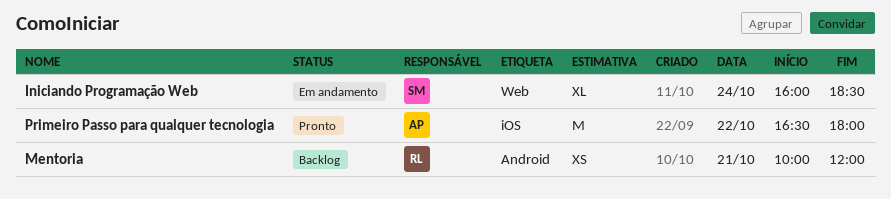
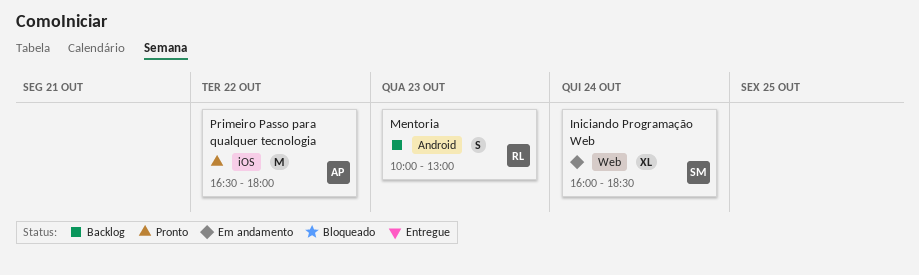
Mentoria, estimate: XS -> S
Mentoria, day: Oct 21 -> Oct 23
Mentoria, ends: 12:00 -> 13:00

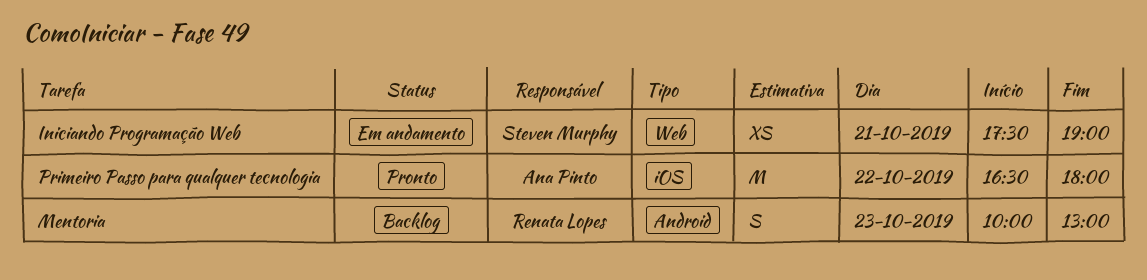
Iniciando Programação Web, estimate: XL -> XS
Iniciando Programação Web, day: Oct 24 -> Oct 21
Iniciando Programação Web, begins: 16:00 -> 17:30
Iniciando Programação Web, ends: 18:30 -> 19:00

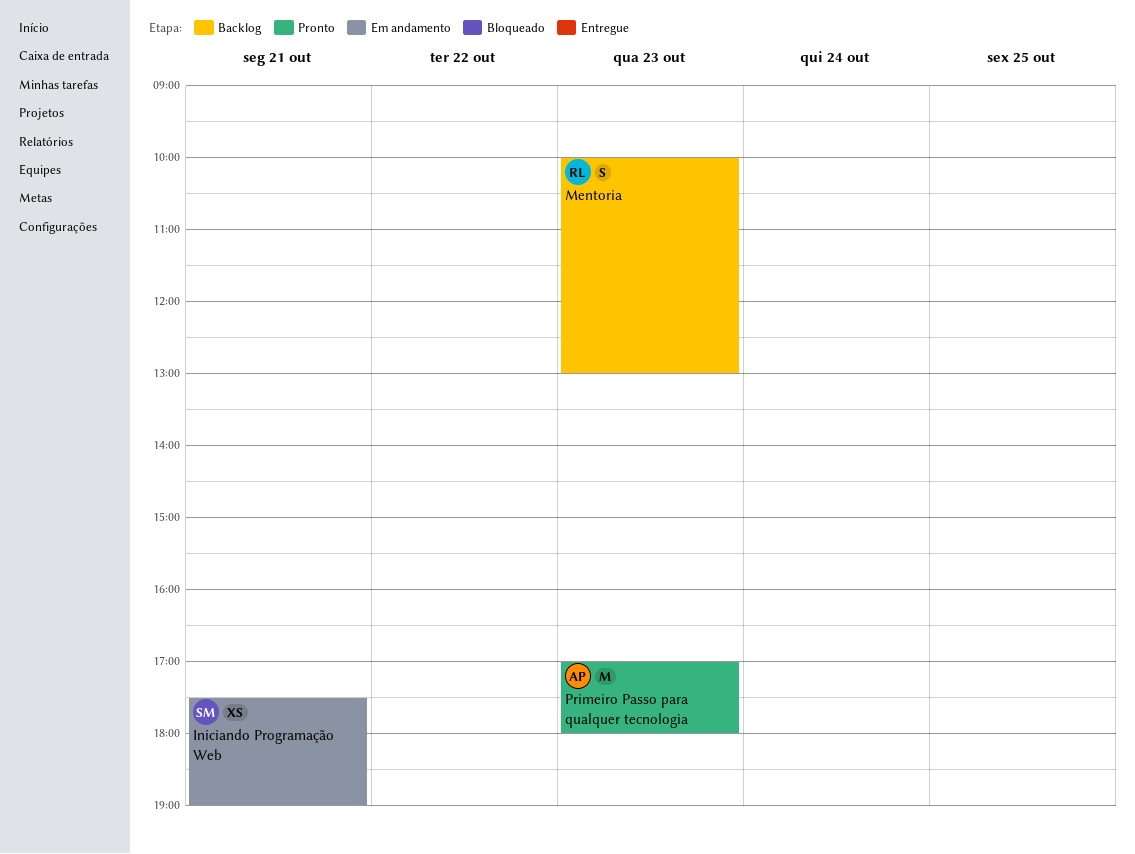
Primeiro Passo para qualquer tecnologia, day: Oct 22 -> Oct 23
Primeiro Passo para qualquer tecnologia, begins: 16:30 -> 17:00

